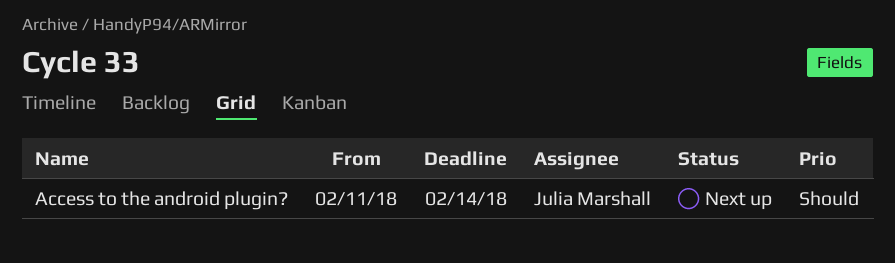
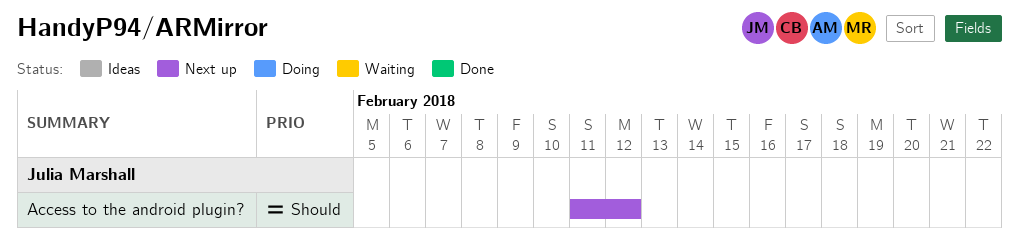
Access to the android plugin?, due: Feb 14 -> Feb 12

